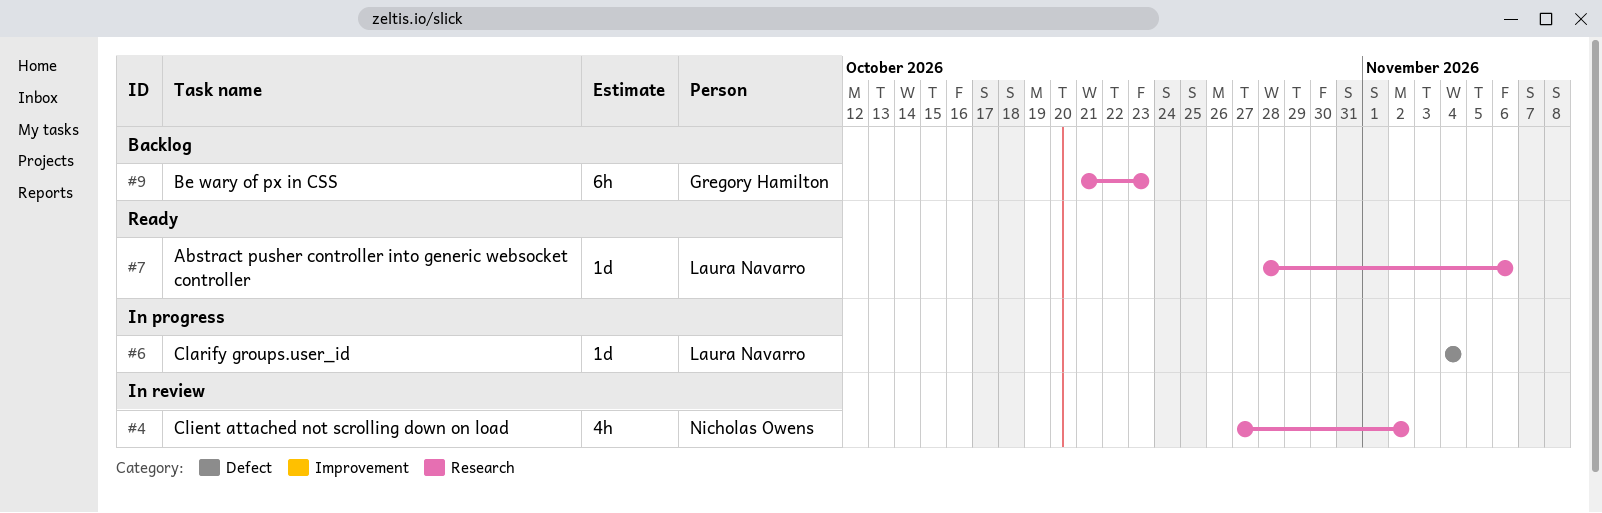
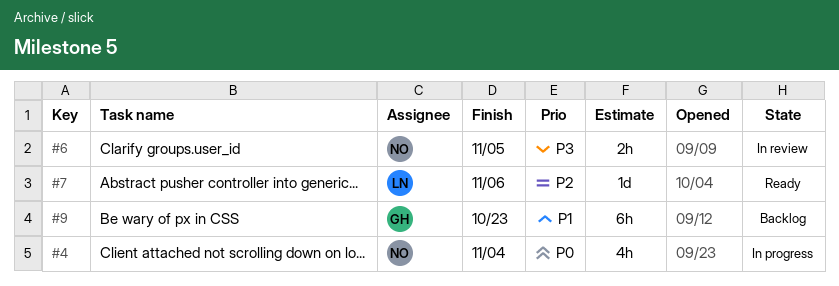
#4, status: In review -> In progress
#4, due: Nov 2 -> Nov 4
#6, status: In progress -> In review
#6, owner: Laura Navarro -> Nicholas Owens
#6, estimate: 1d -> 2h
#6, due: Nov 4 -> Nov 5

